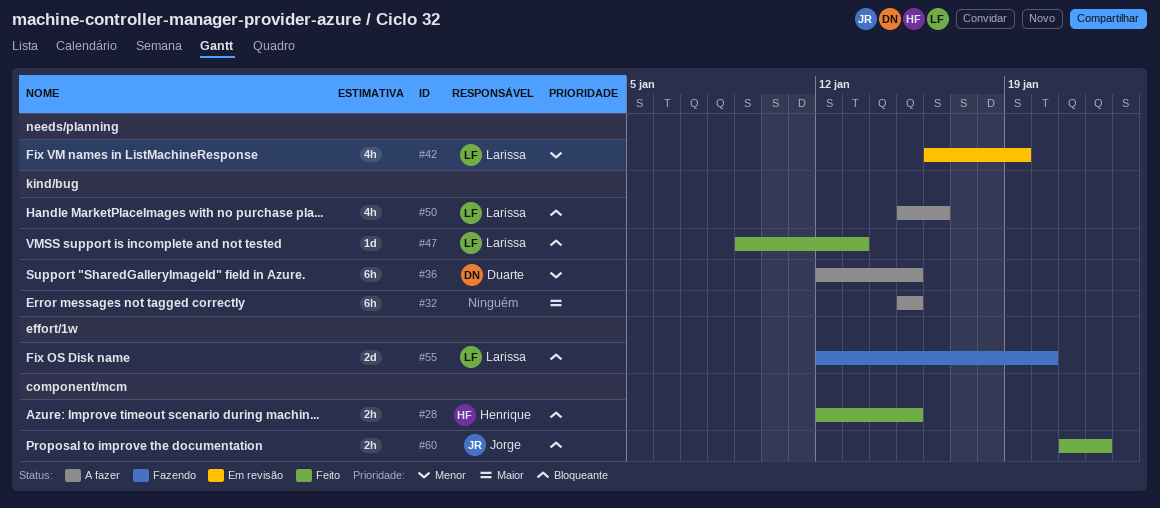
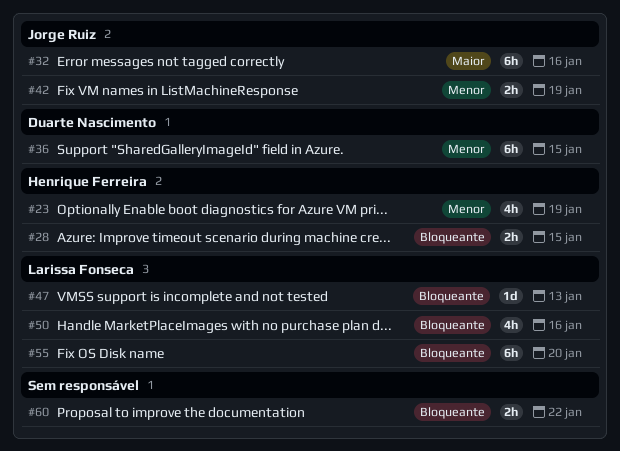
#23: none -> present
#32, owner: none -> Jorge Ruiz
#32, due: Jan 15 -> Jan 16
#42, owner: Larissa Fonseca -> Jorge Ruiz
#42, estimate: 4h -> 2h
#55, estimate: 2d -> 6h
#60, owner: Jorge Ruiz -> none

